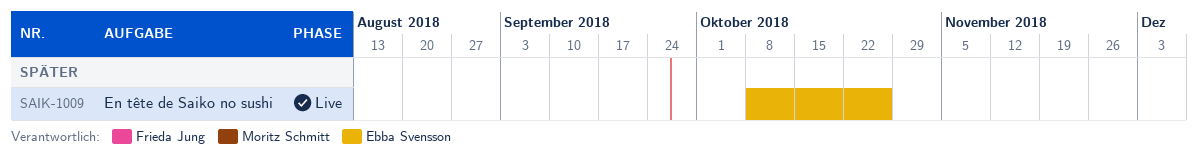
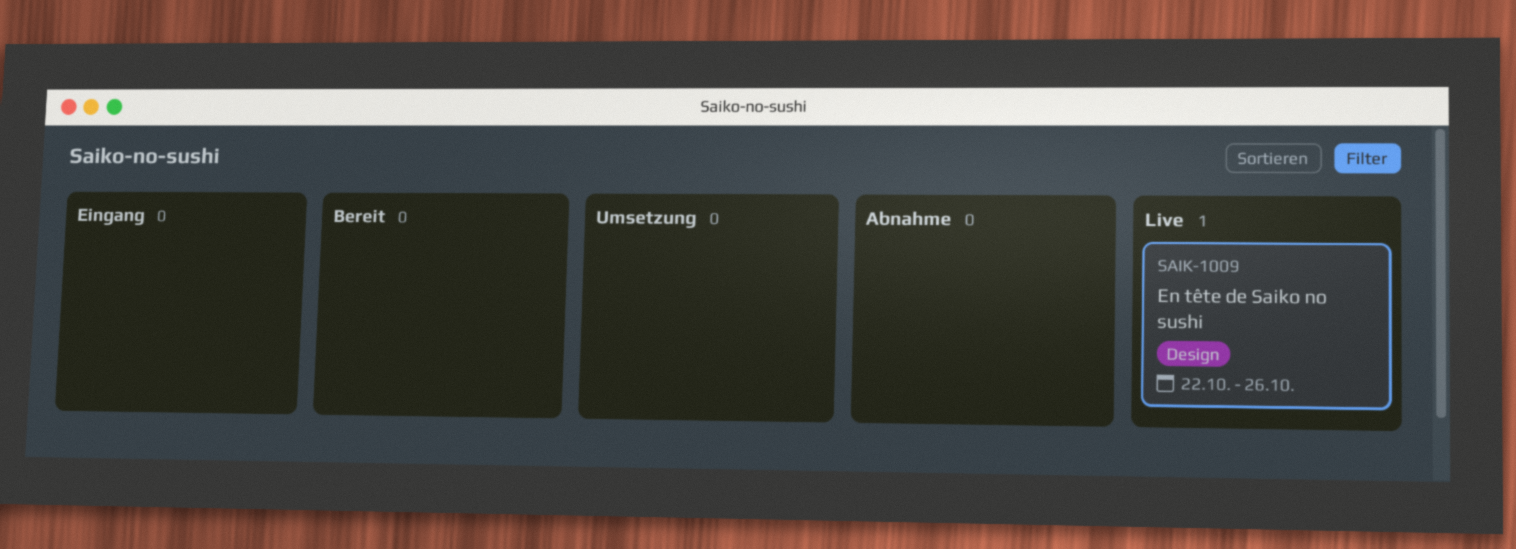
SAIK-1009, start: Oct 8 -> Oct 22

